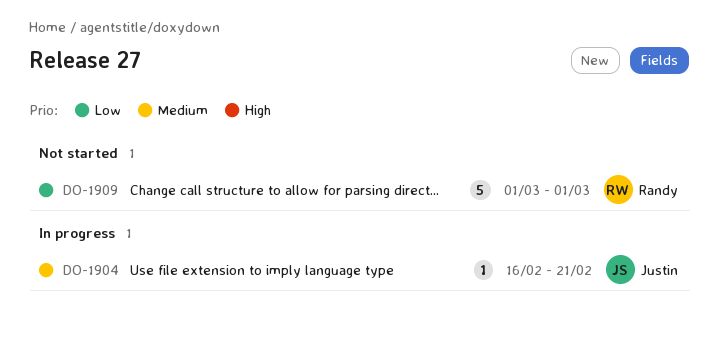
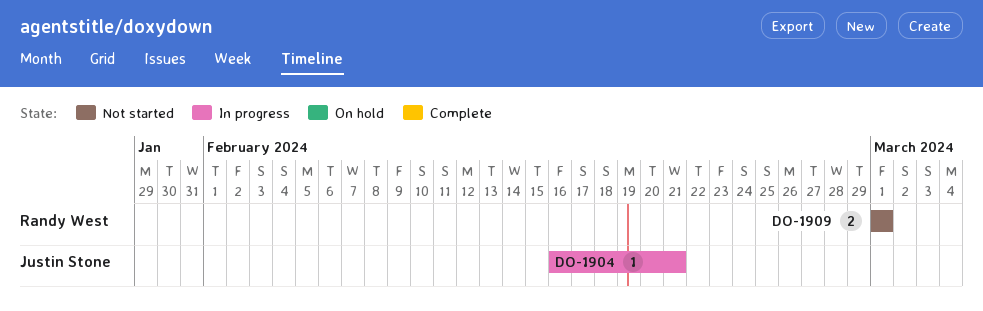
DO-1909, estimate: 5 -> 2

